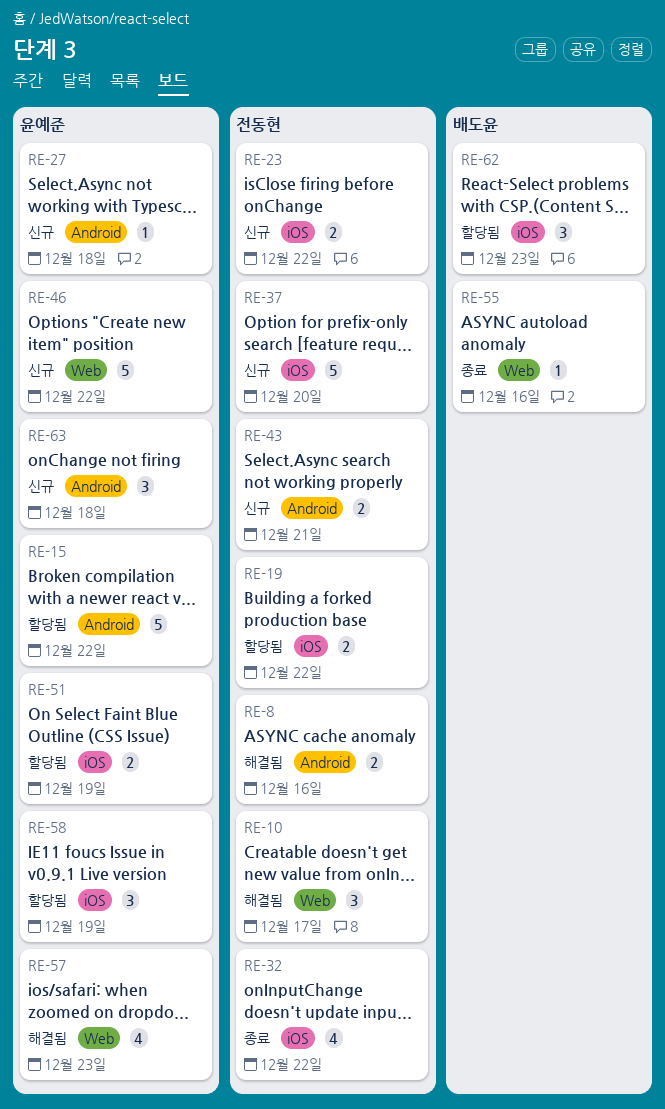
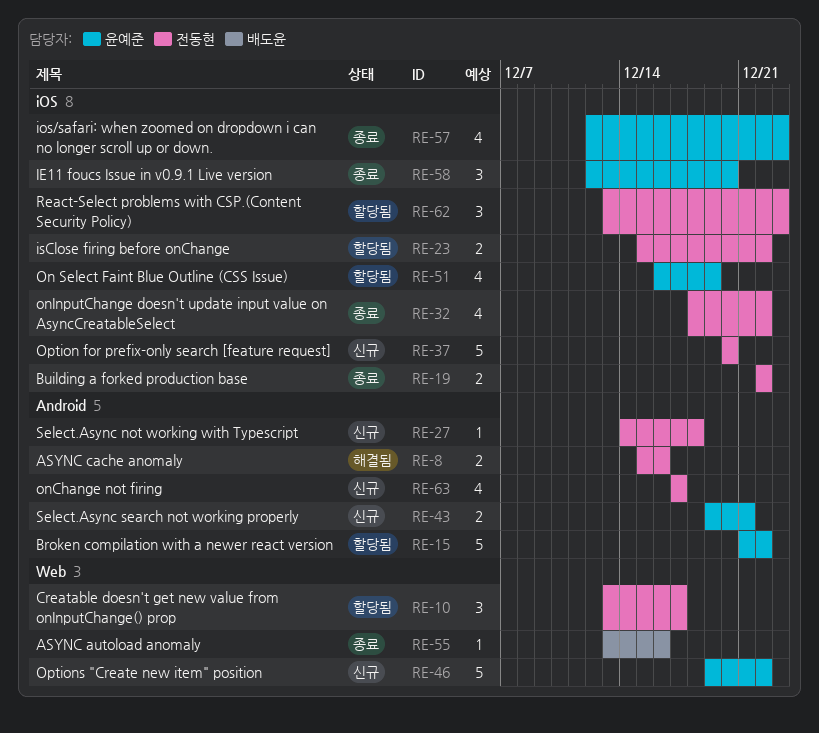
RE-10, status: 해결됨 -> 할당됨
RE-19, status: 할당됨 -> 종료
RE-23, status: 신규 -> 할당됨
RE-27, owner: 윤예준 -> 전동현
RE-43, owner: 전동현 -> 윤예준
RE-51, estimate: 2 -> 4
RE-57, status: 해결됨 -> 종료
RE-57, label: Web -> iOS
RE-58, status: 할당됨 -> 종료
RE-58, due: Dec 19 -> Dec 20
RE-62, owner: 배도윤 -> 전동현
RE-63, owner: 윤예준 -> 전동현
RE-63, estimate: 3 -> 4
RE-63, due: Dec 18 -> Dec 17

